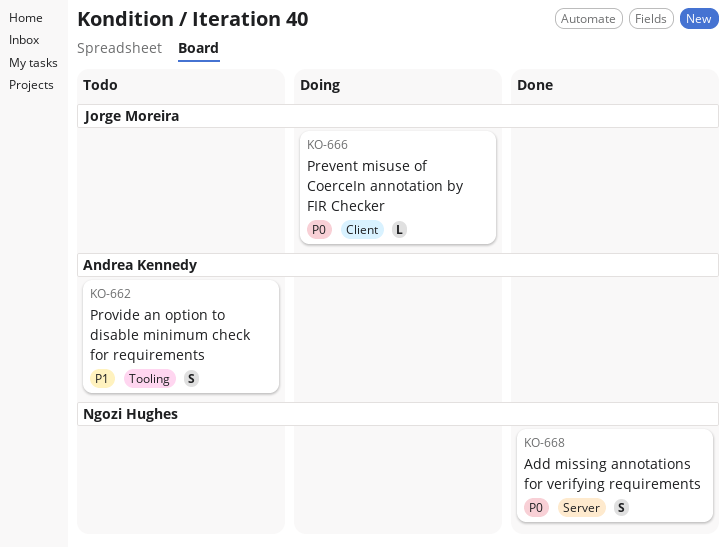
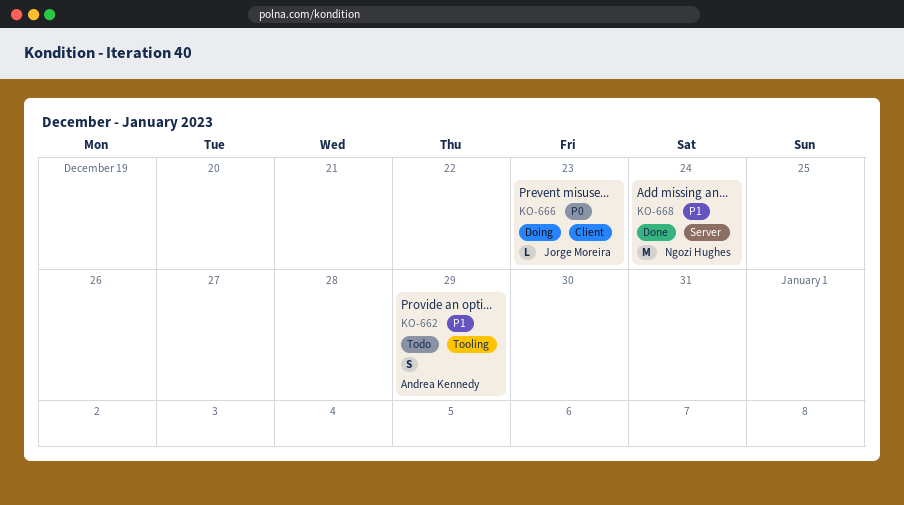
KO-668, priority: P0 -> P1
KO-668, estimate: S -> M

